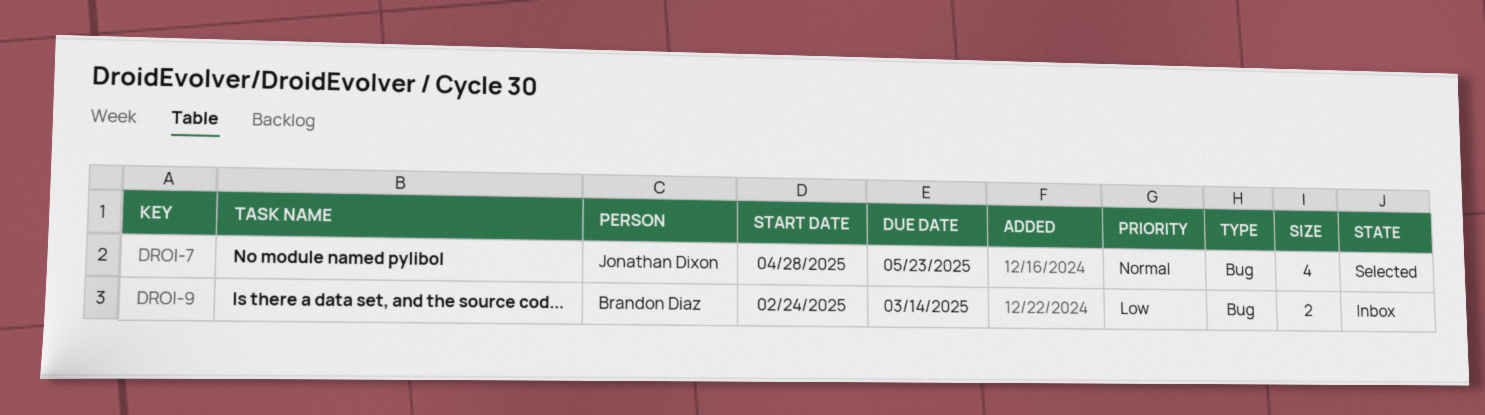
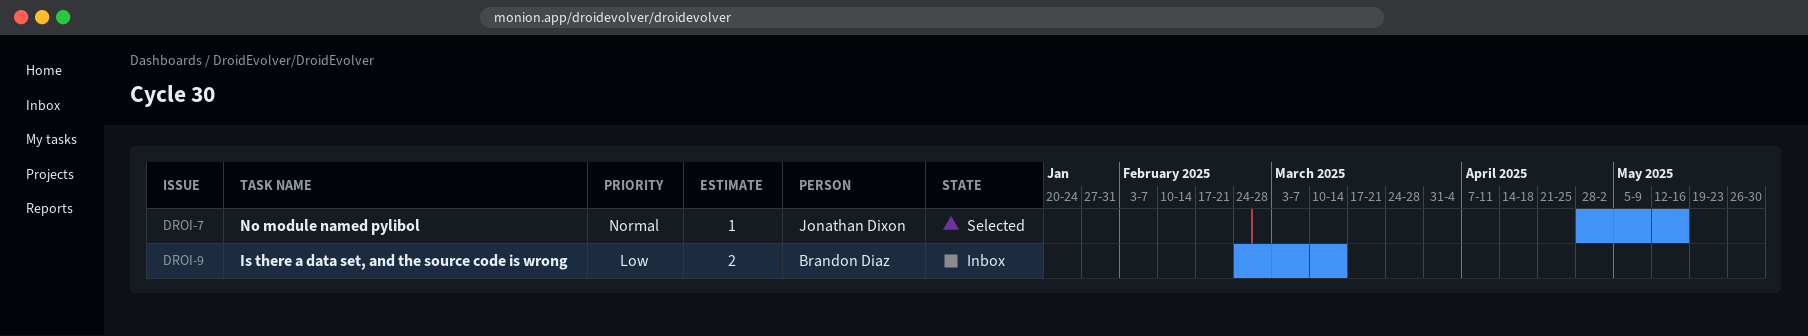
DROI-7, estimate: 4 -> 1
DROI-7, due: May 23 -> May 16

